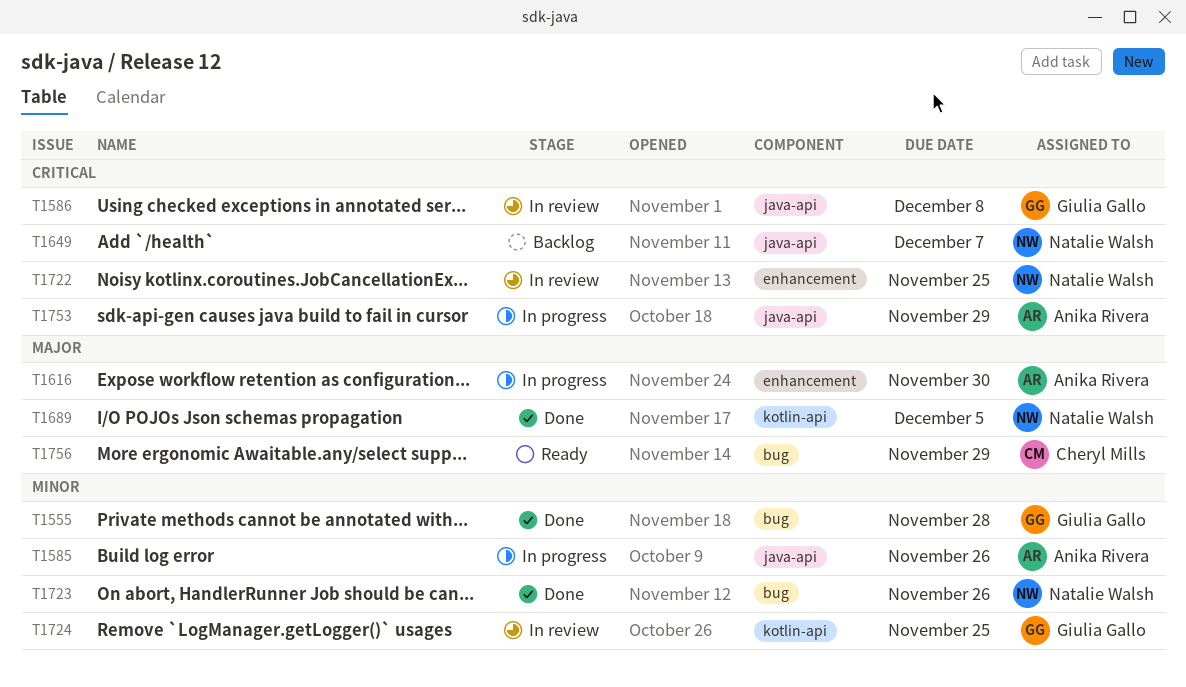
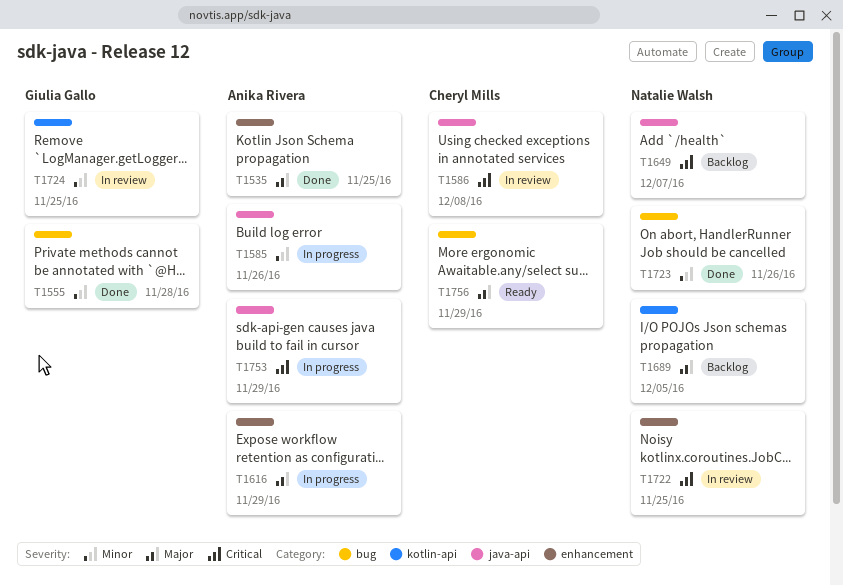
T1535: none -> present
T1586, owner: Giulia Gallo -> Cheryl Mills
T1616, due: Nov 30 -> Nov 29
T1689, status: Done -> Backlog

